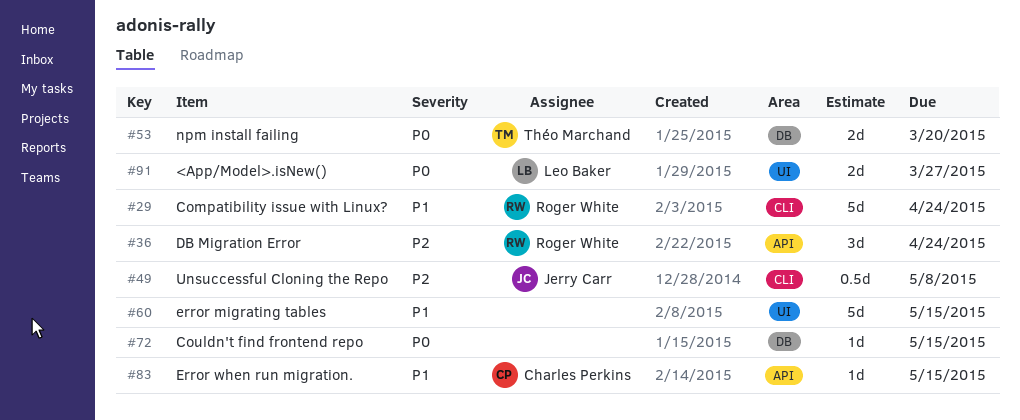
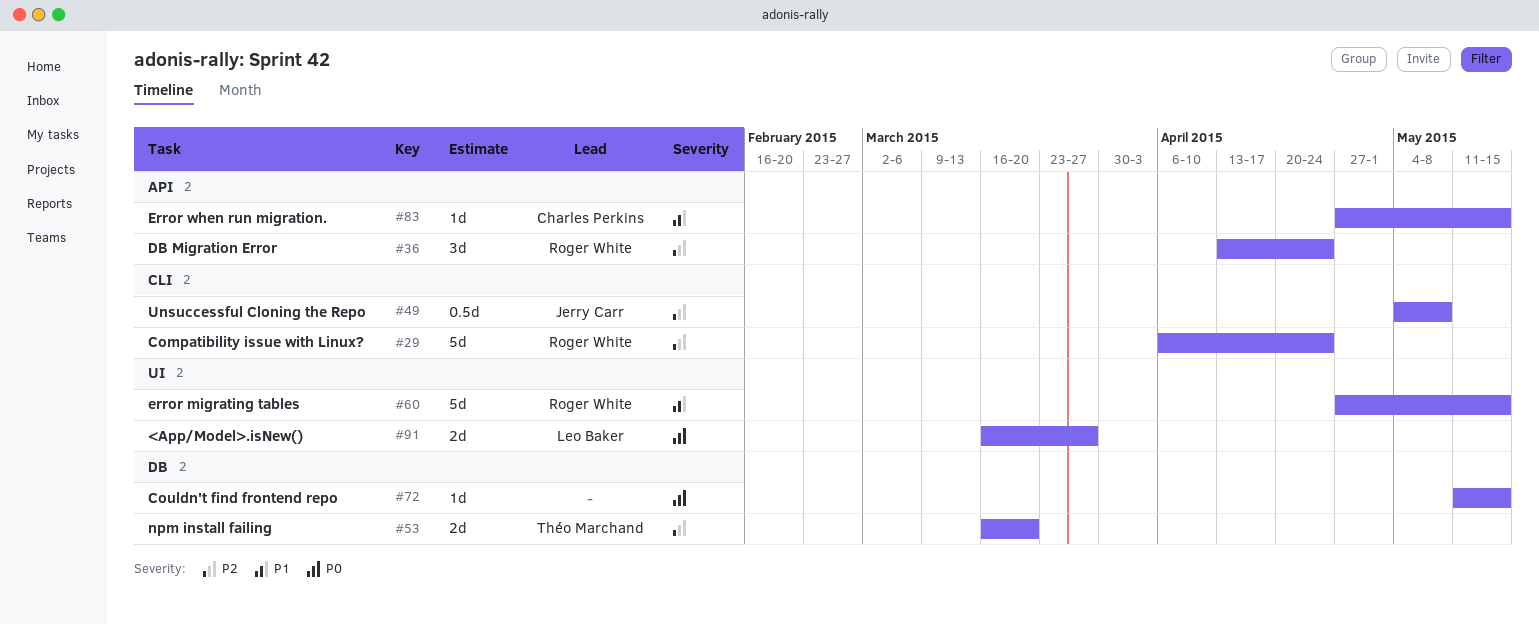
#29, priority: P1 -> P2
#53, priority: P0 -> P2
#60, owner: none -> Roger White

